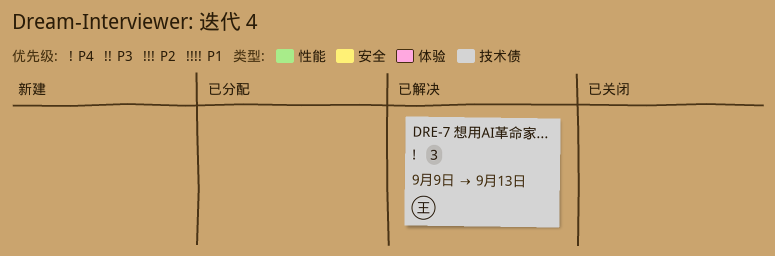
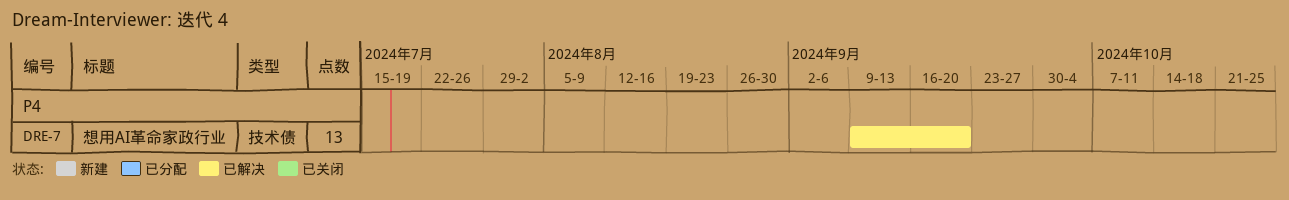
DRE-7, estimate: 3 -> 13
DRE-7, due: Sep 13 -> Sep 20

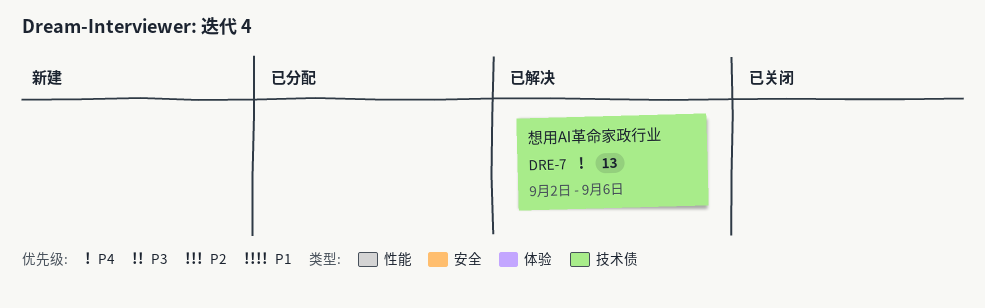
DRE-7, start: Sep 9 -> Sep 2
DRE-7, due: Sep 20 -> Sep 6

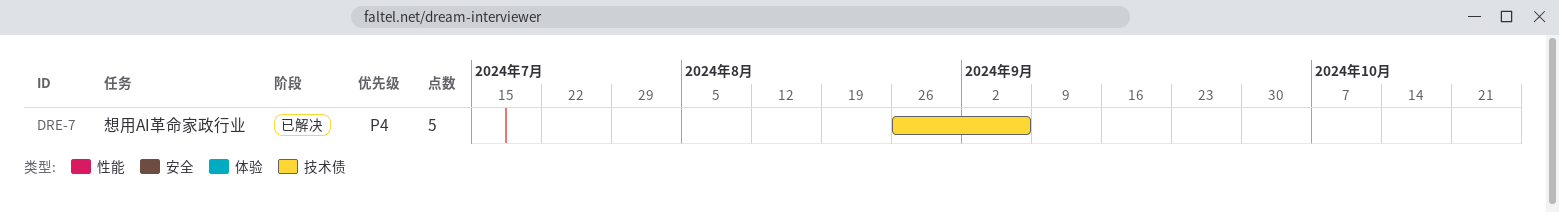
DRE-7, estimate: 13 -> 5
DRE-7, start: Sep 2 -> Aug 26

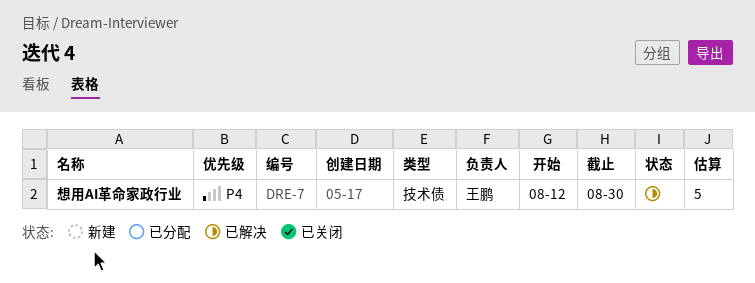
DRE-7, start: Aug 26 -> Aug 12
DRE-7, due: Sep 6 -> Aug 30

